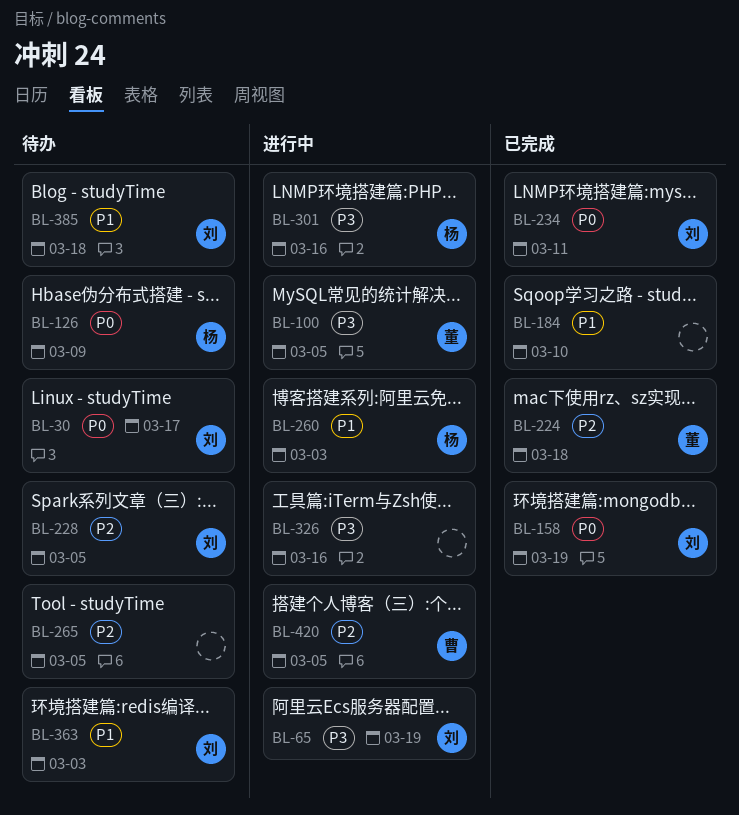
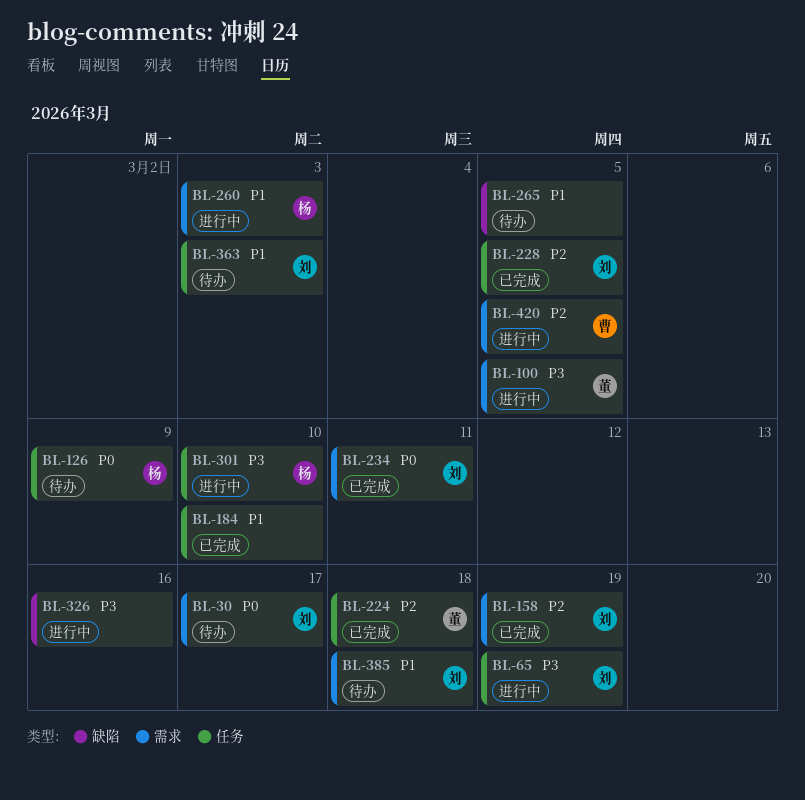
BL-158, priority: P0 -> P2
BL-228, status: 待办 -> 已完成
BL-265, priority: P2 -> P1
BL-301, due: Mar 16 -> Mar 10

